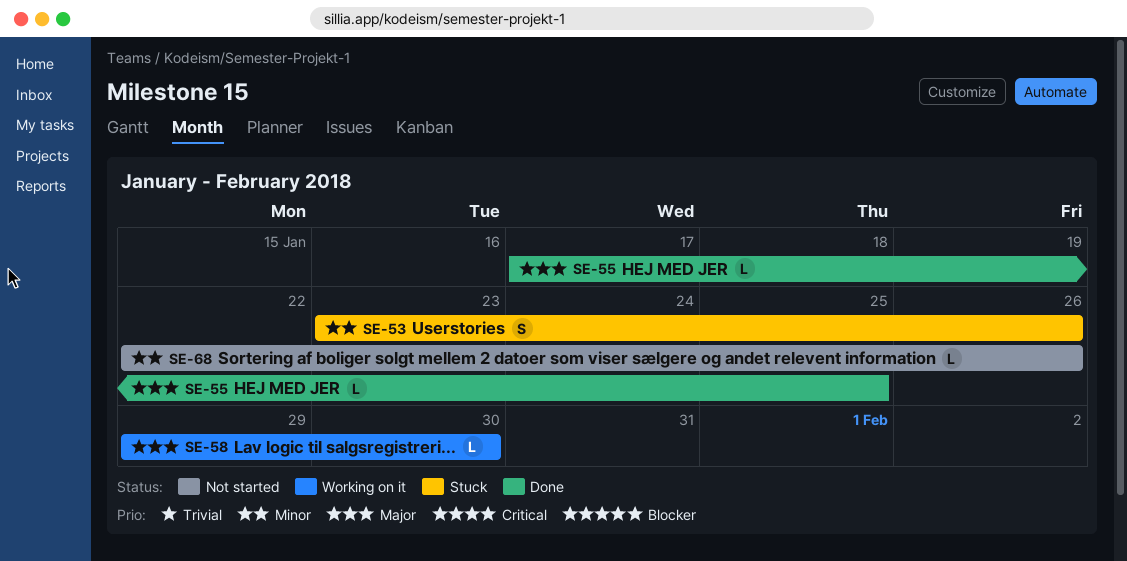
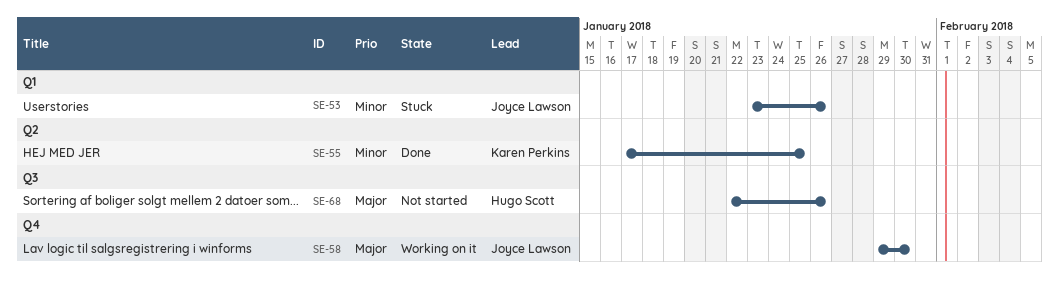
SE-55, priority: Major -> Minor
SE-68, priority: Minor -> Major

